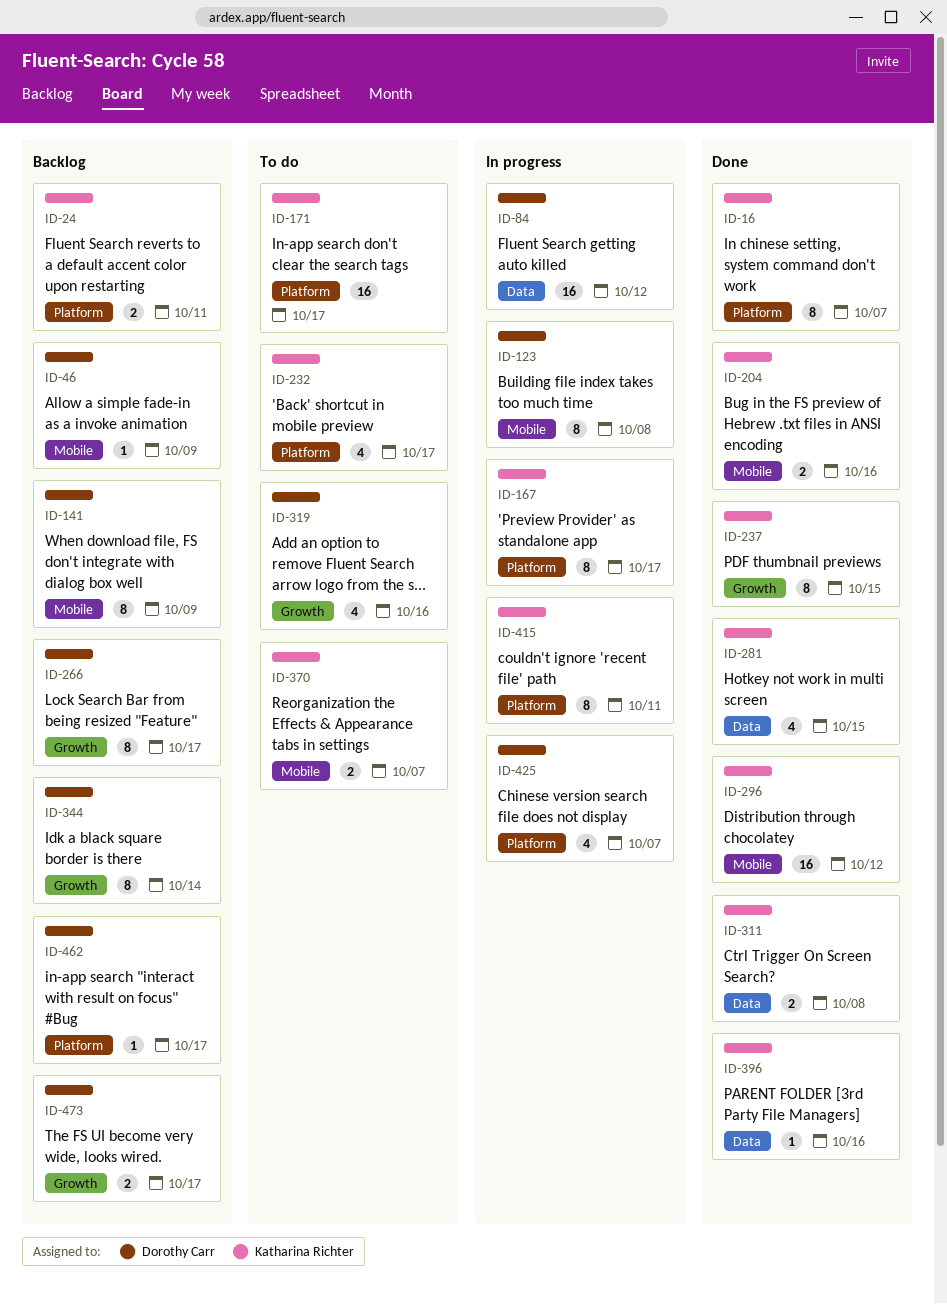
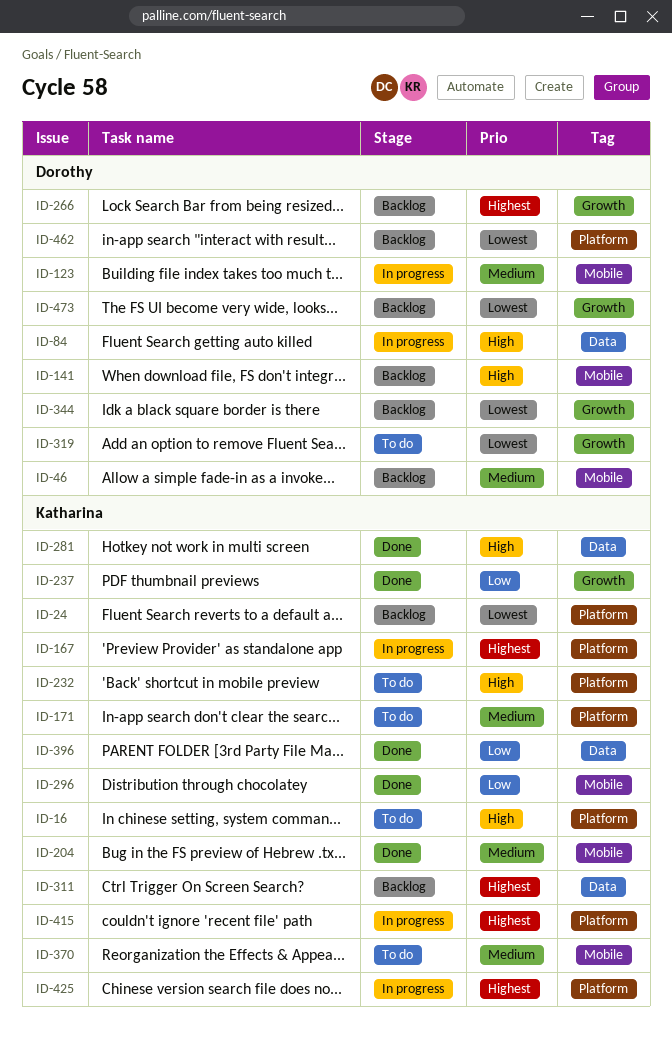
ID-16, status: Done -> To do
ID-311, status: Done -> Backlog
ID-425, owner: Dorothy Carr -> Katharina Richter

